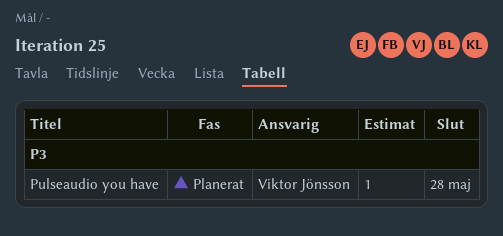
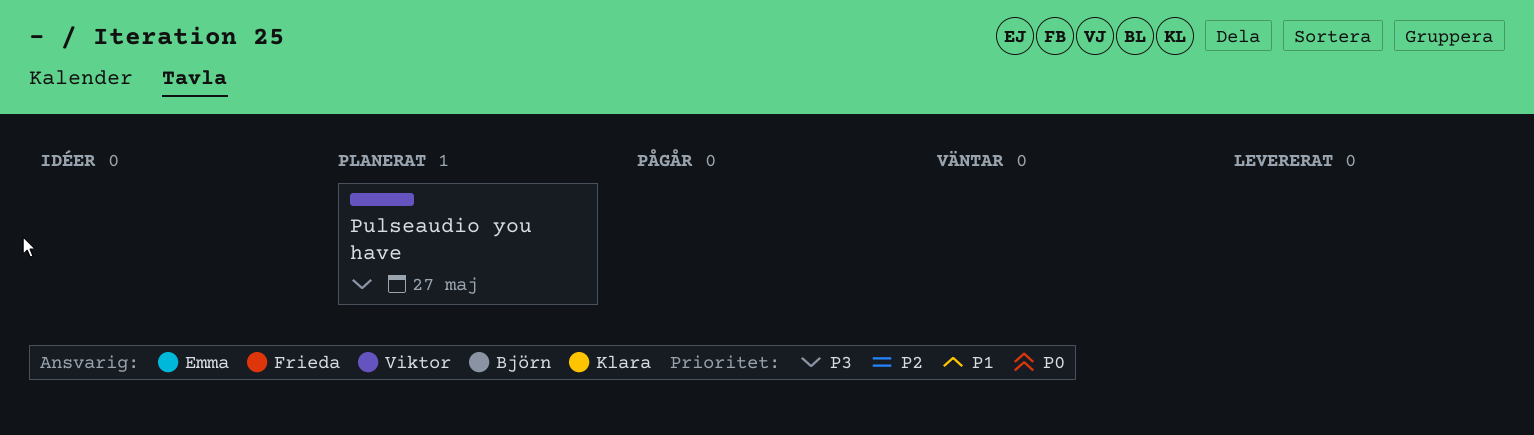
Pulseaudio you have, due: May 28 -> May 27

